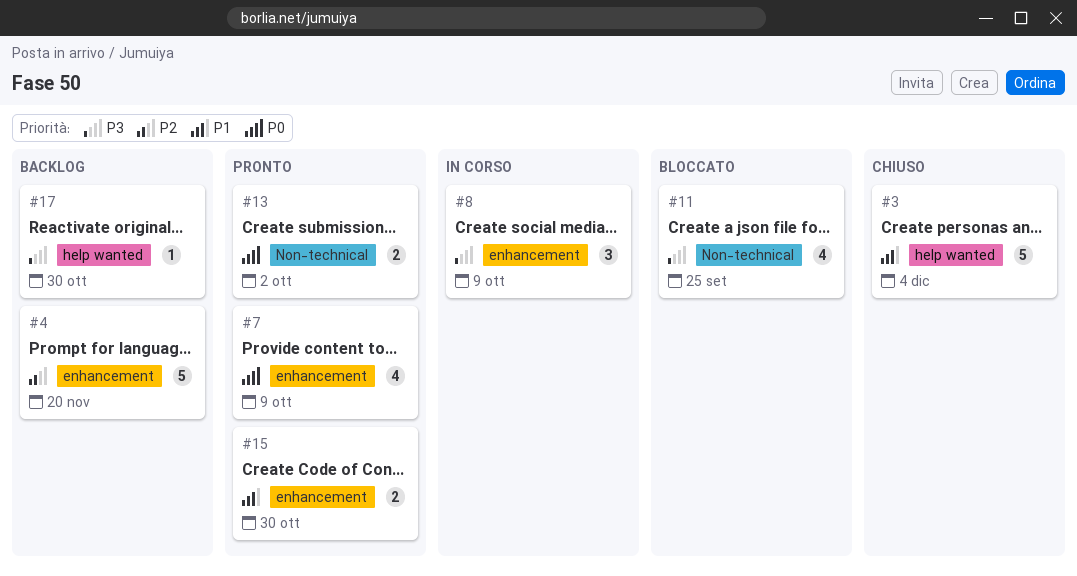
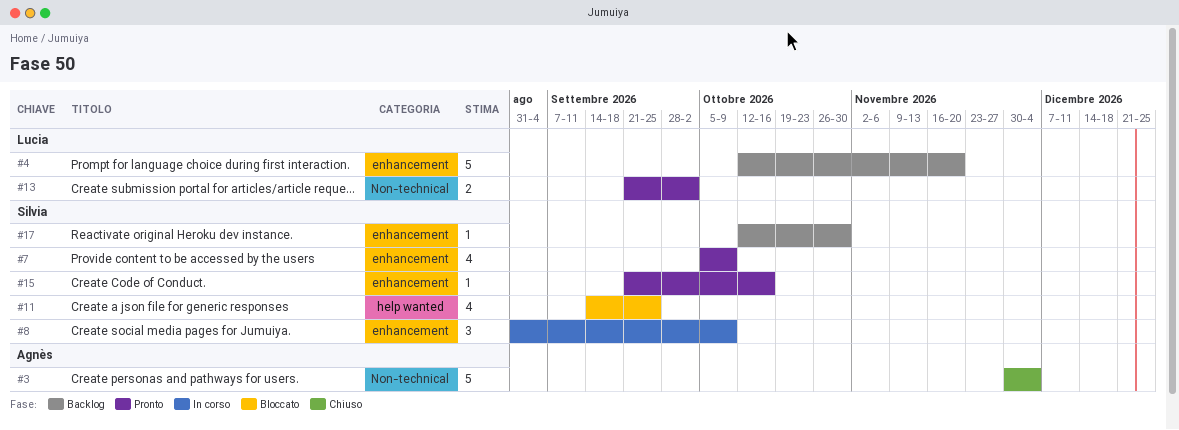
#3, label: help wanted -> Non-technical
#11, label: Non-technical -> help wanted
#15, estimate: 2 -> 1
#15, due: Oct 30 -> Oct 16
#17, label: help wanted -> enhancement

